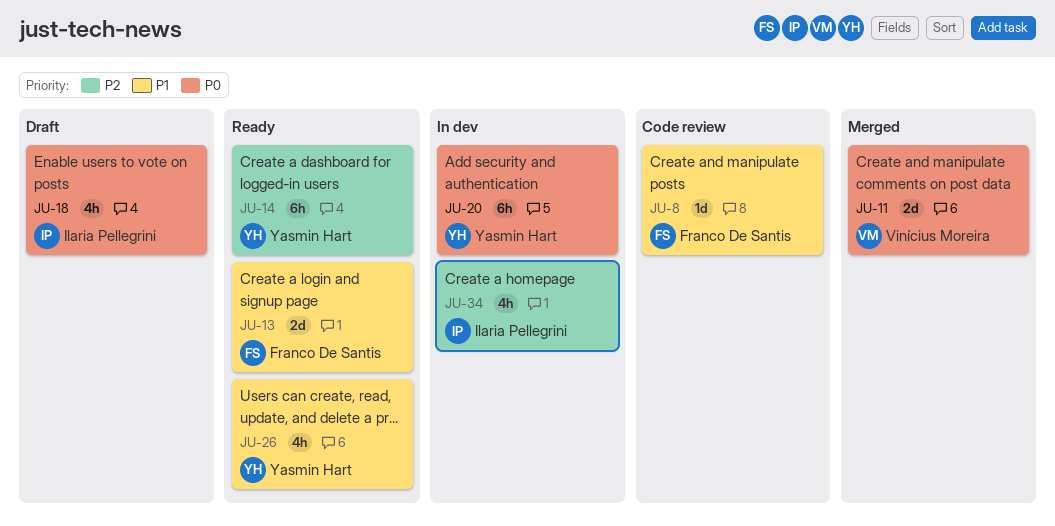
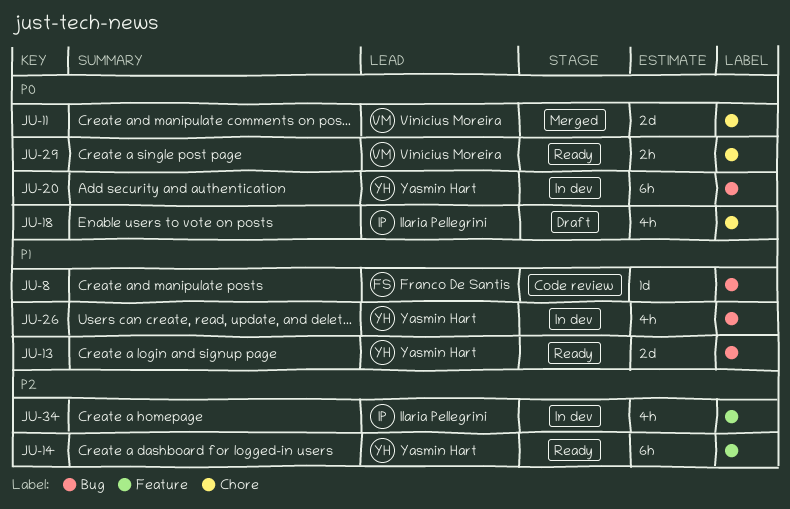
JU-13, owner: Franco De Santis -> Yasmin Hart
JU-26, status: Ready -> In dev
JU-29: none -> present

